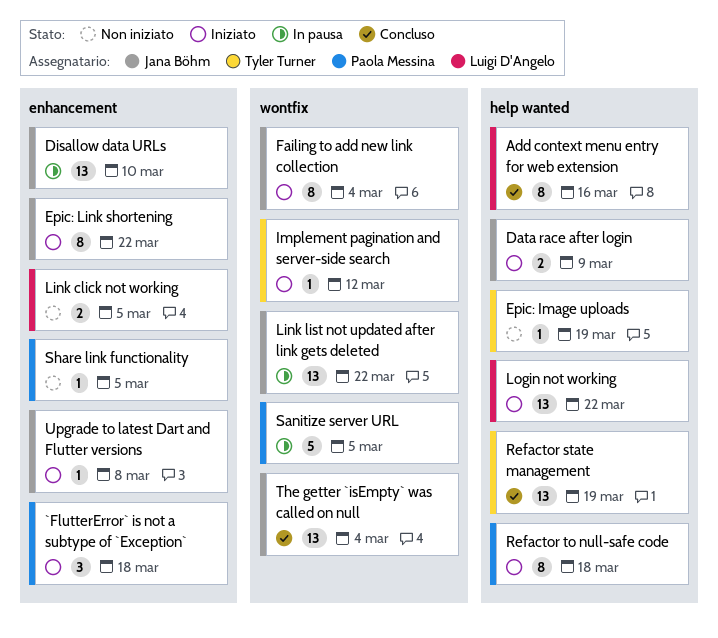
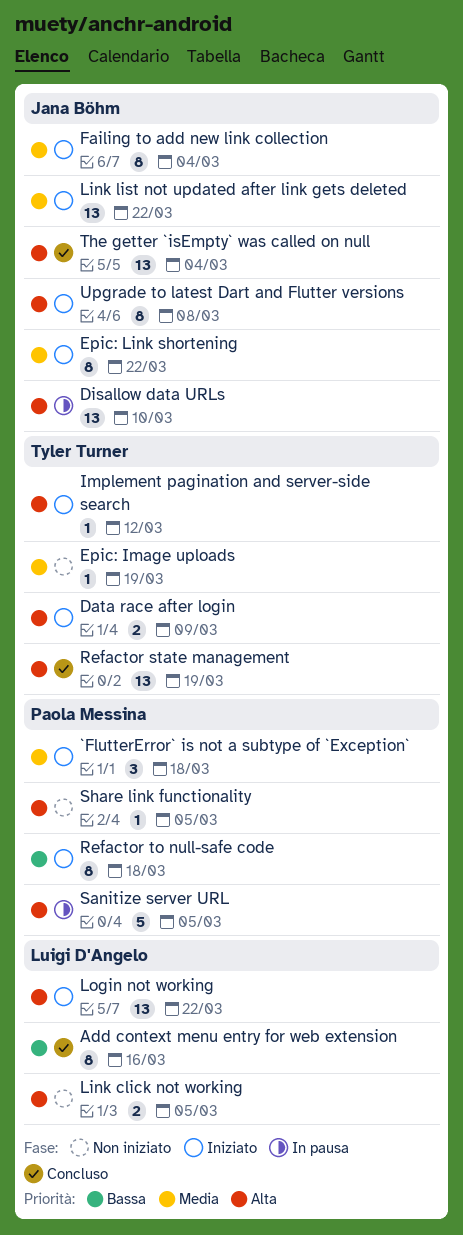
Data race after login, owner: Jana Böhm -> Tyler Turner
Link list not updated after link gets deleted, status: In pausa -> Iniziato
Upgrade to latest Dart and Flutter versions, estimate: 1 -> 8

